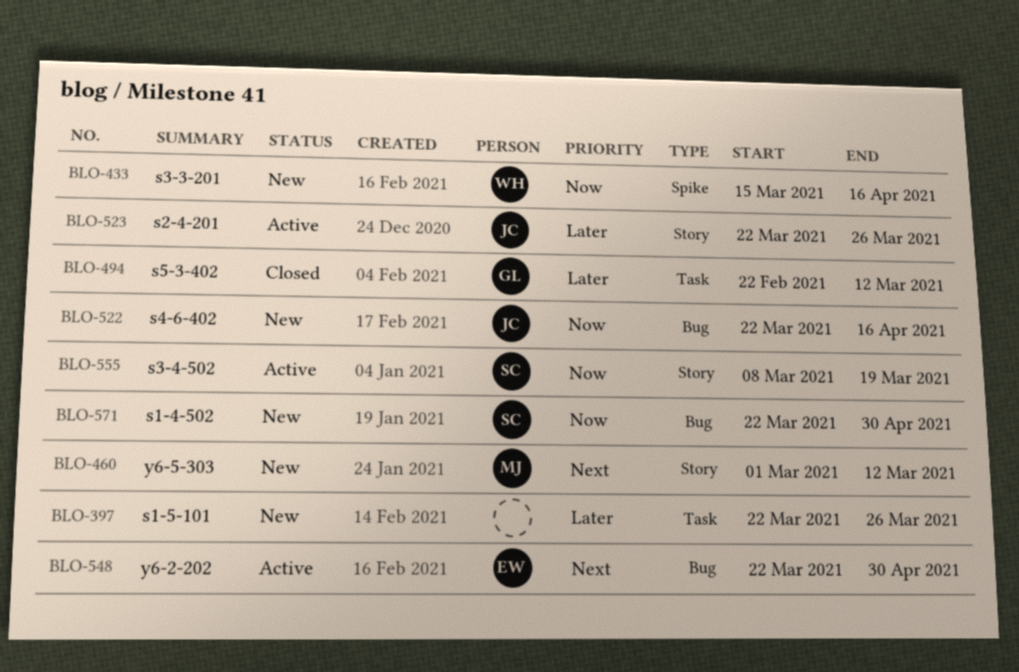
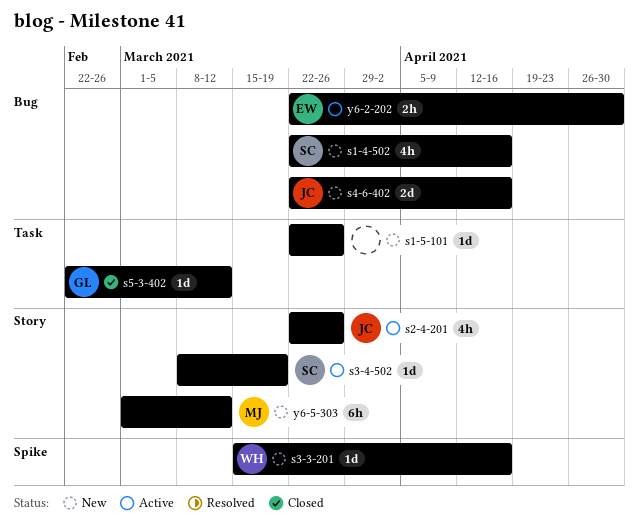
s1-4-502, due: Apr 30 -> Apr 16

